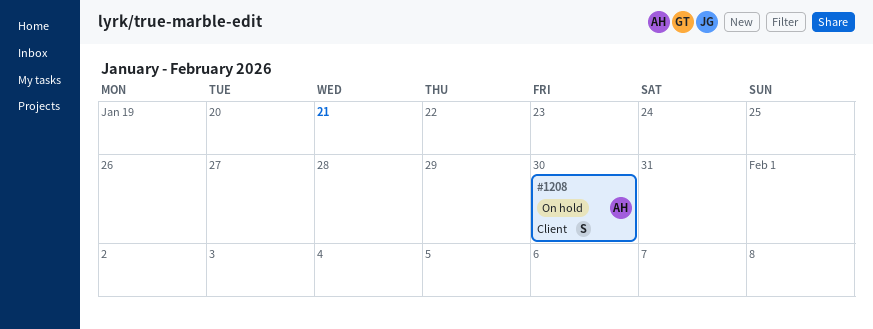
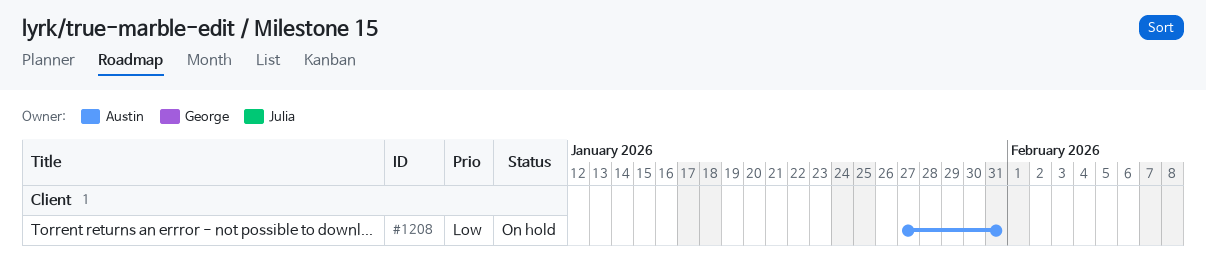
#1208, due: Jan 30 -> Jan 31

